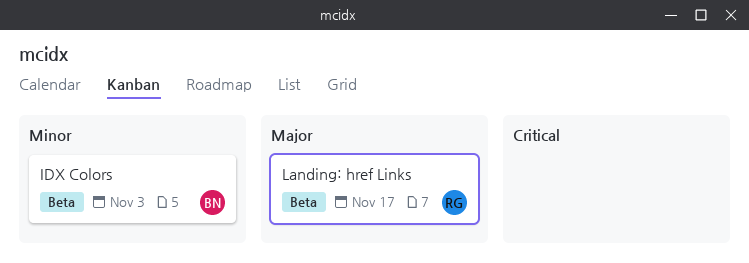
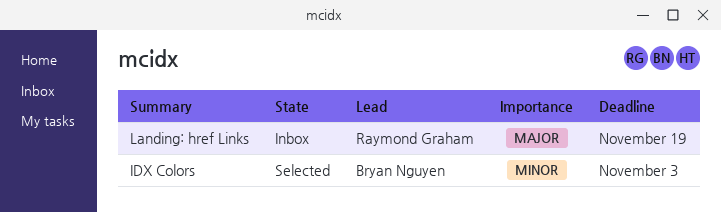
Landing: href Links, due: Nov 17 -> Nov 19

